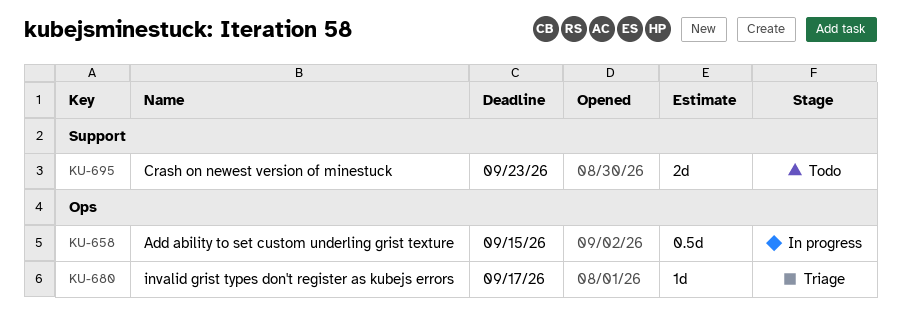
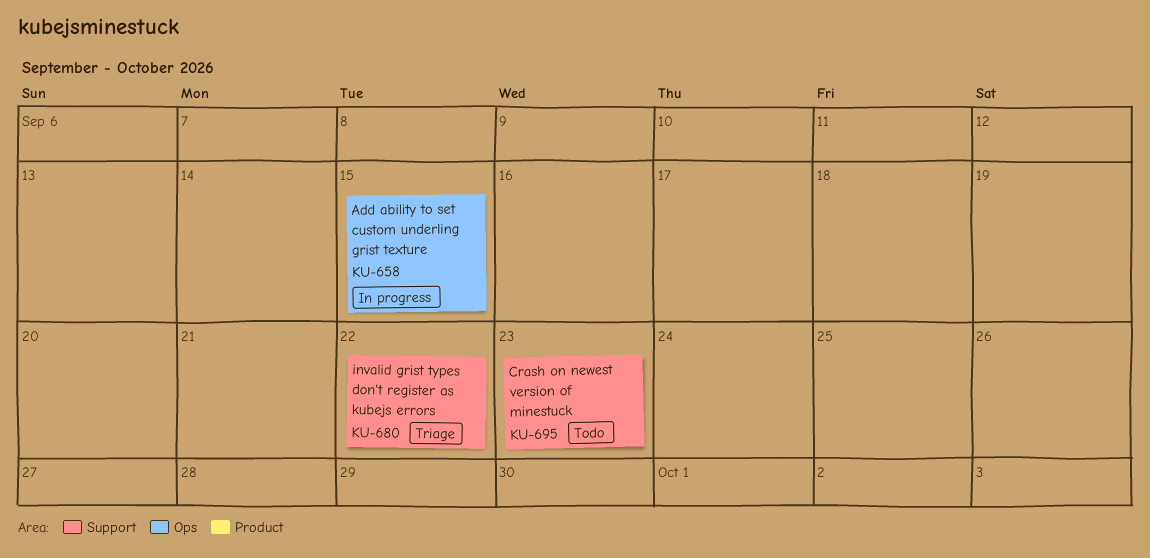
KU-680, label: Ops -> Support
KU-680, due: Sep 17 -> Sep 22

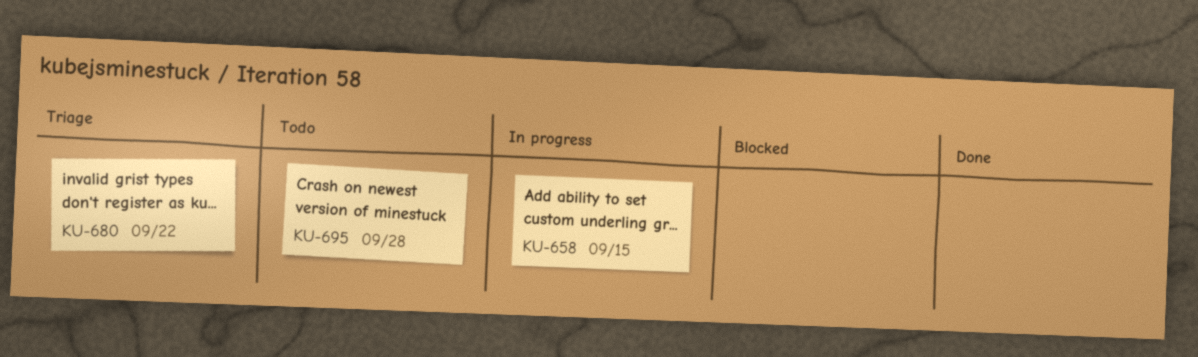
KU-695, due: Sep 23 -> Sep 28

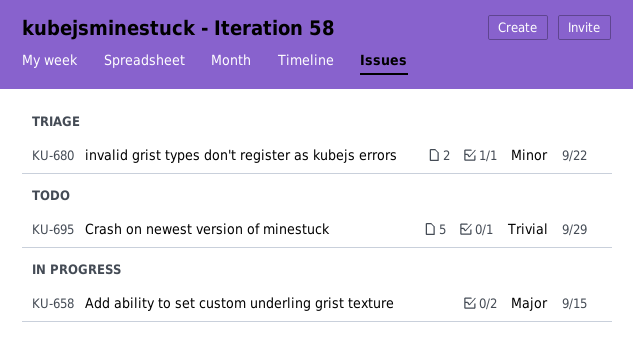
KU-695, due: Sep 28 -> Sep 29

